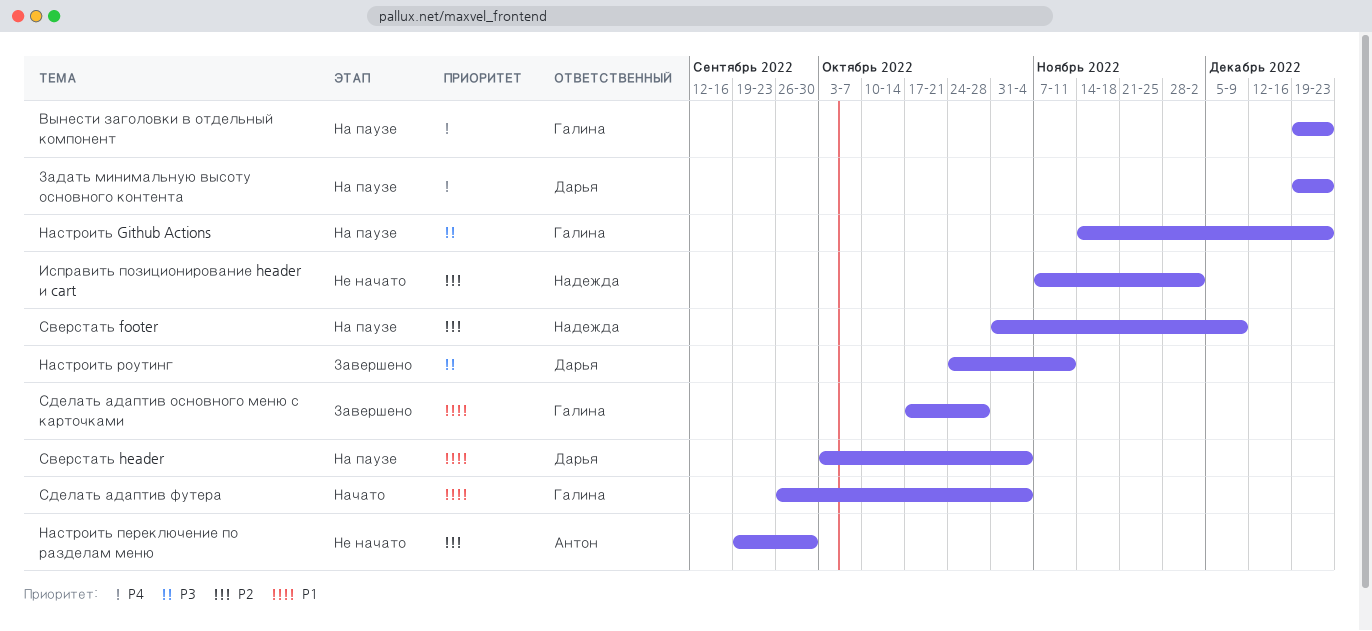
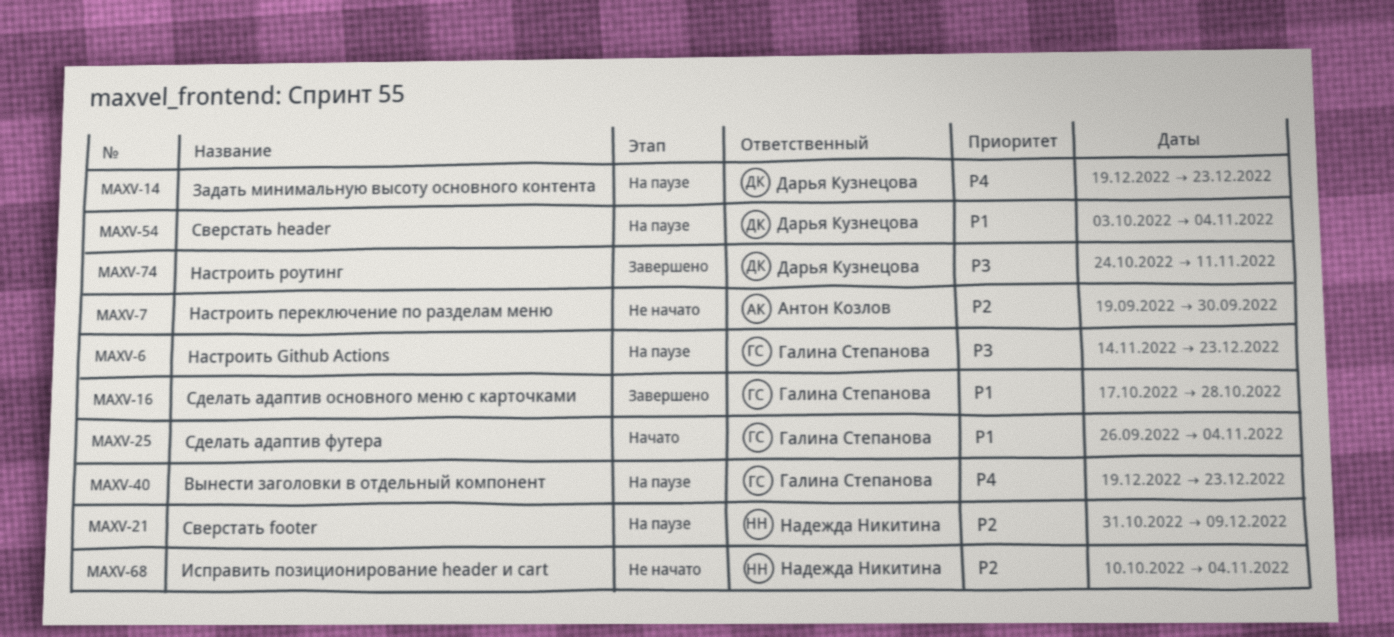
Исправить позиционирование header и cart, start: Nov 7 -> Oct 10
Исправить позиционирование header и cart, due: Dec 2 -> Nov 4

